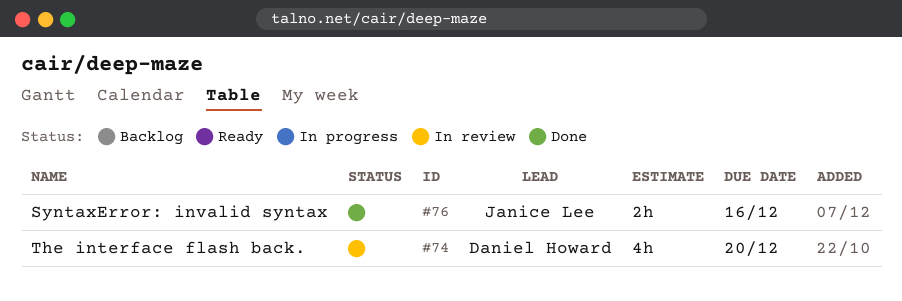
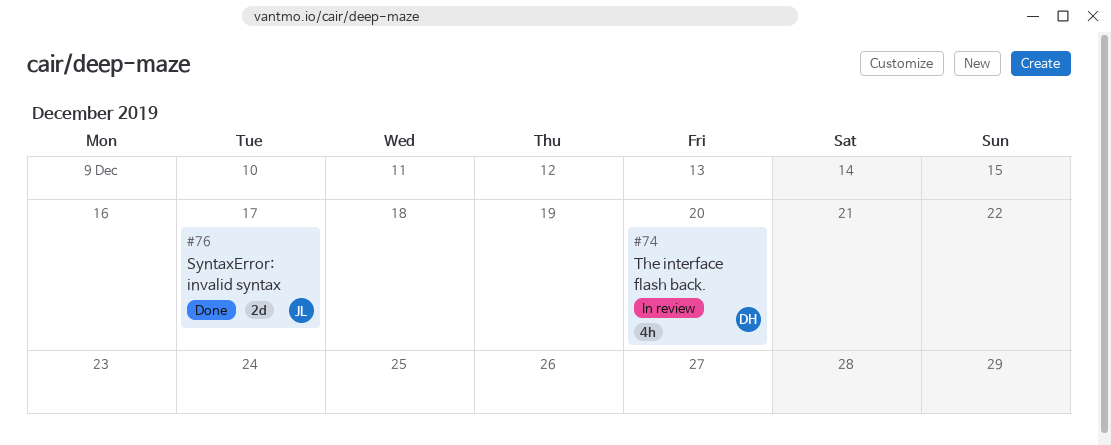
#76, estimate: 2h -> 2d
#76, due: Dec 16 -> Dec 17

